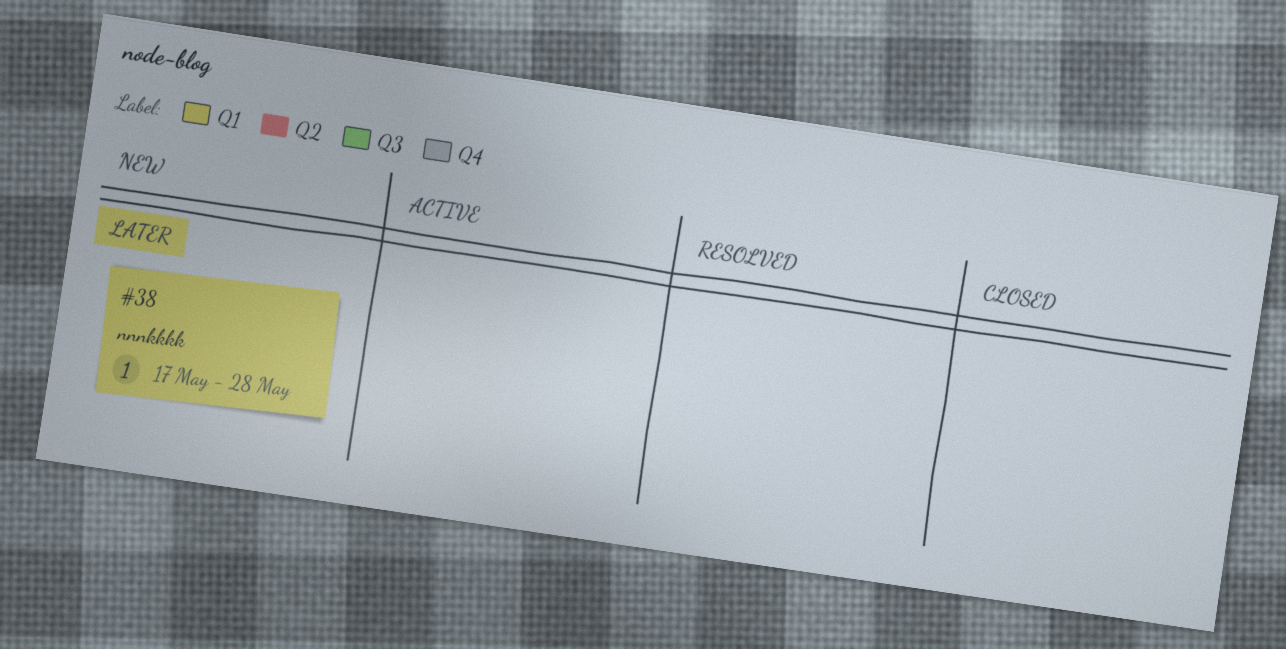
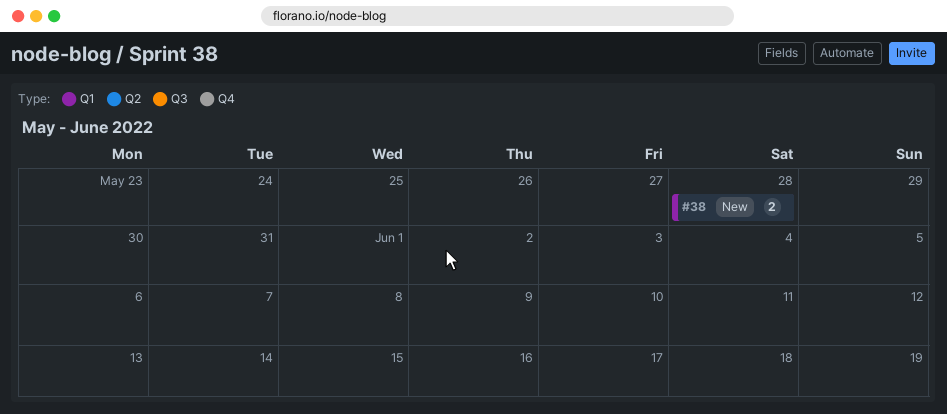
#38, estimate: 1 -> 2

